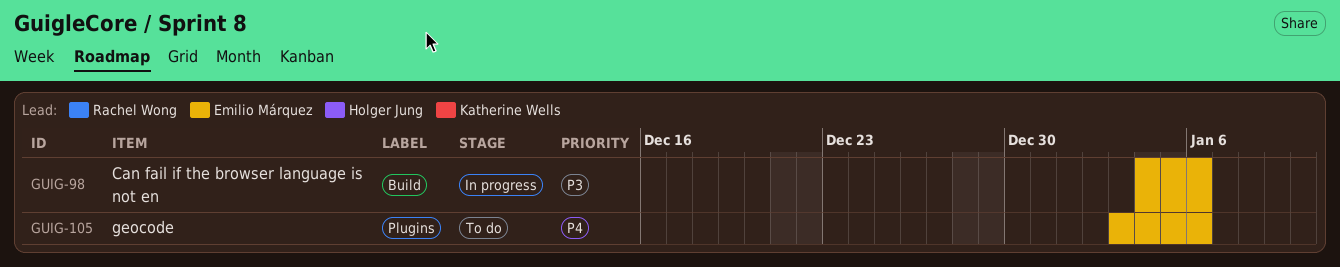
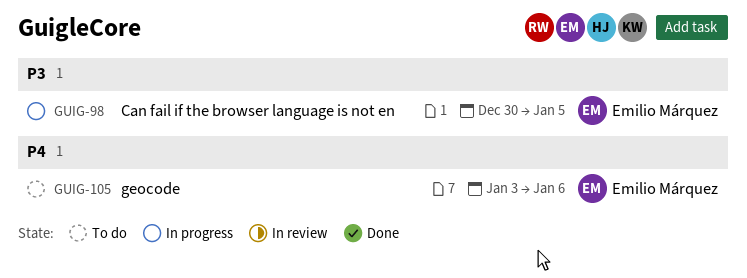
GUIG-98, start: Jan 4 -> Dec 30
GUIG-98, due: Jan 6 -> Jan 5

